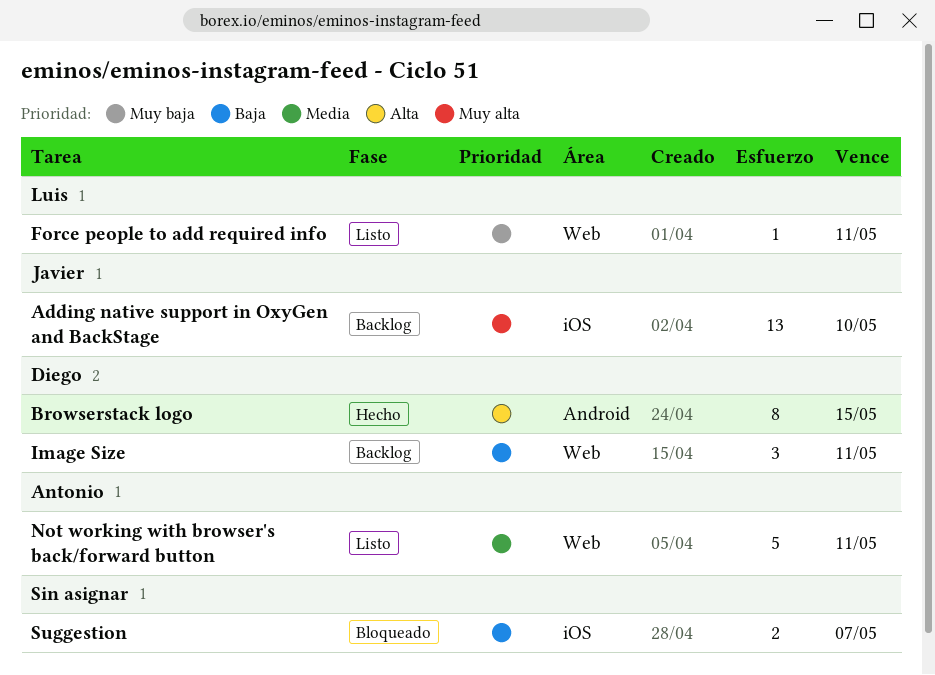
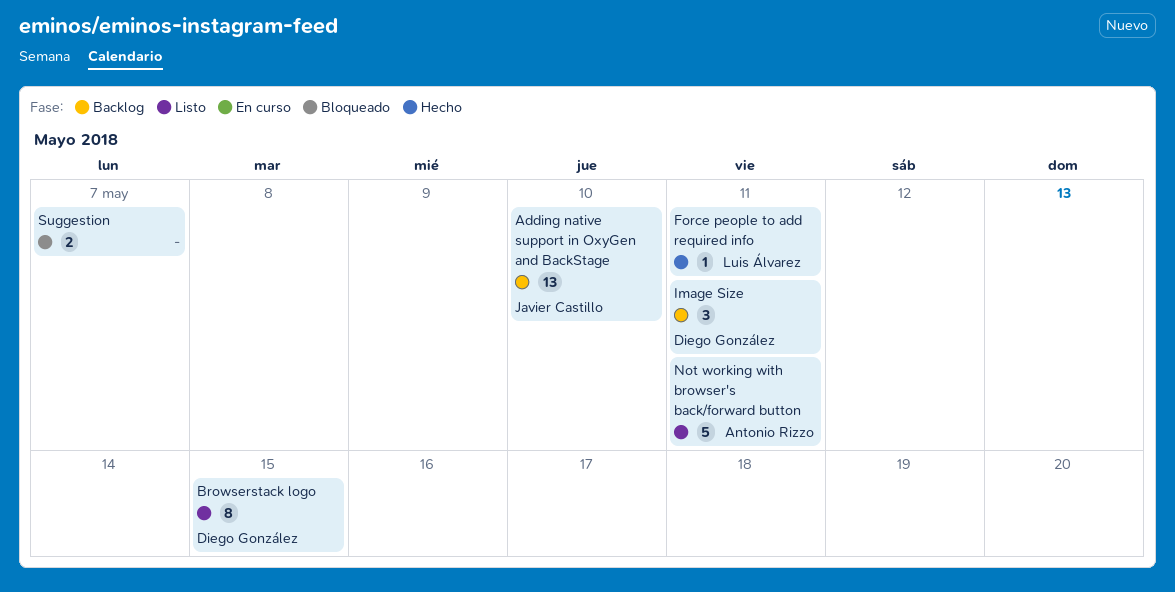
Browserstack logo, status: Hecho -> Listo
Force people to add required info, status: Listo -> Hecho

